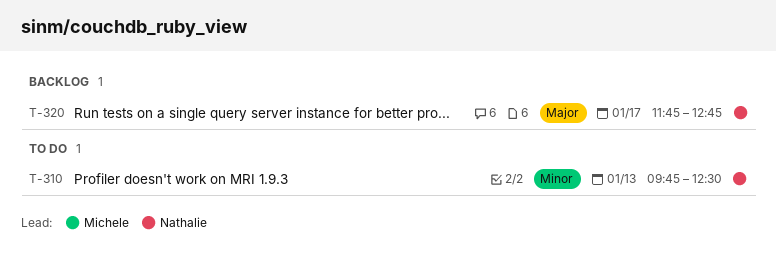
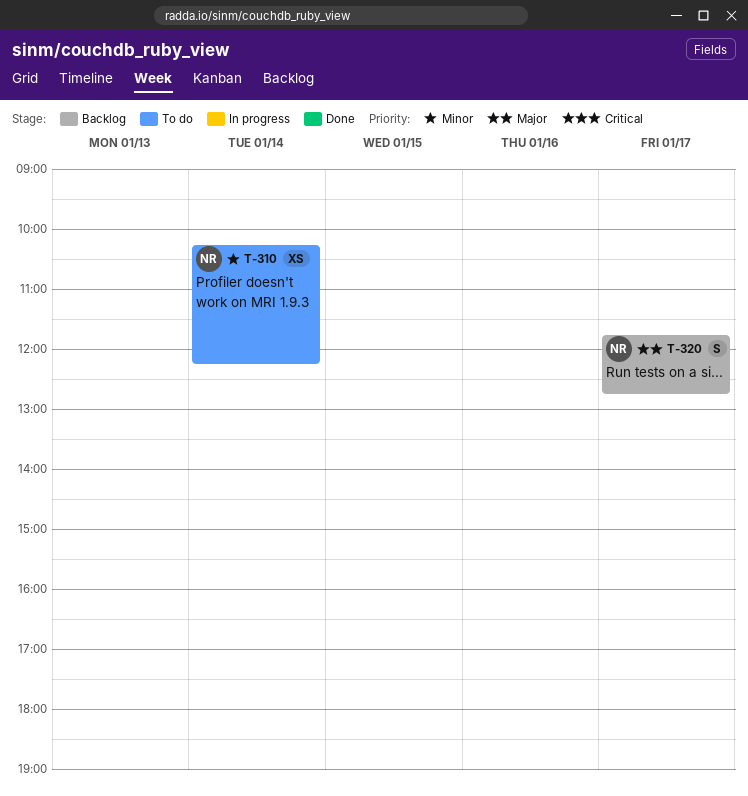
T-310, day: Jan 13 -> Jan 14
T-310, begins: 09:45 -> 10:15
T-310, ends: 12:30 -> 12:15

